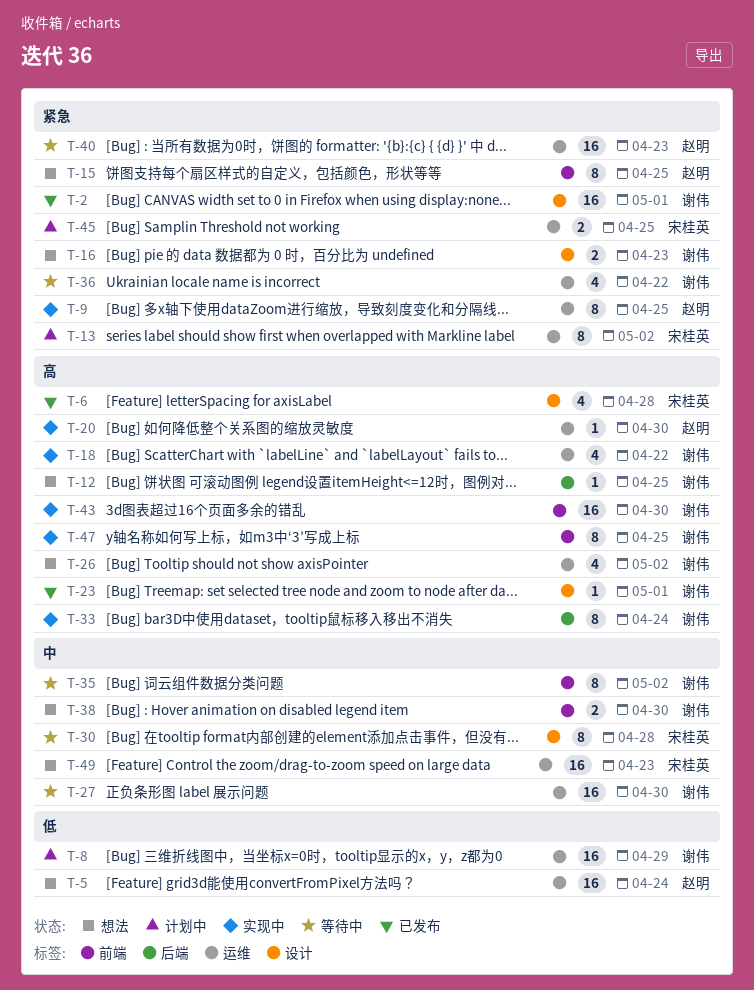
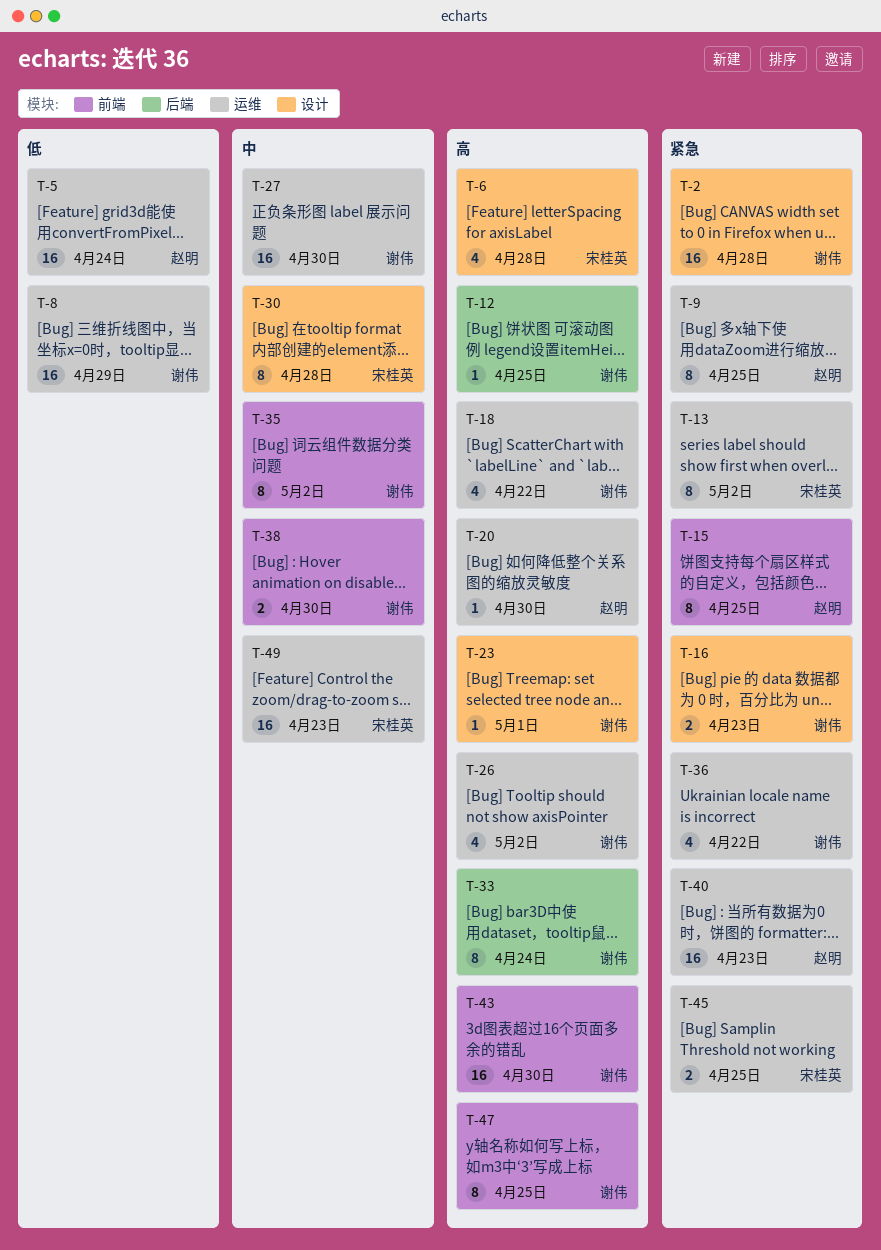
T-2, due: May 1 -> Apr 28

